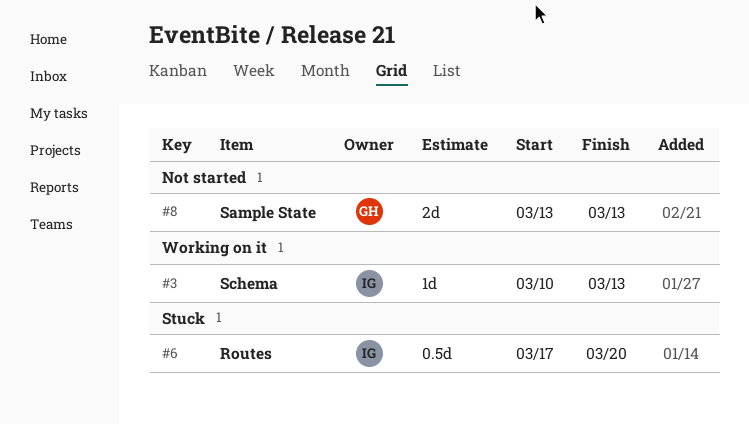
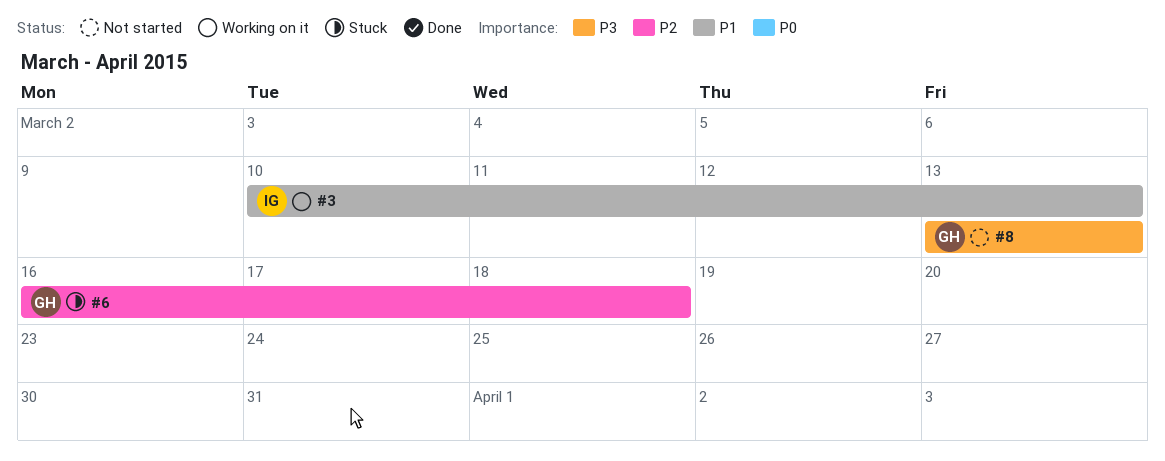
#6, owner: IG -> GH
#6, start: Mar 17 -> Mar 16
#6, due: Mar 20 -> Mar 18

